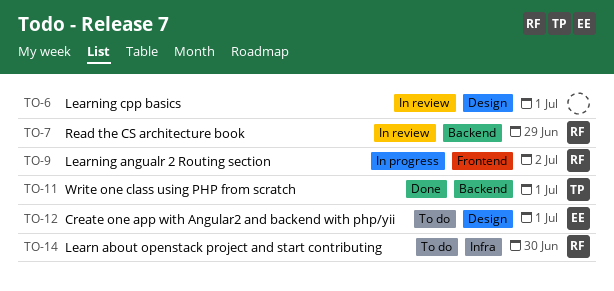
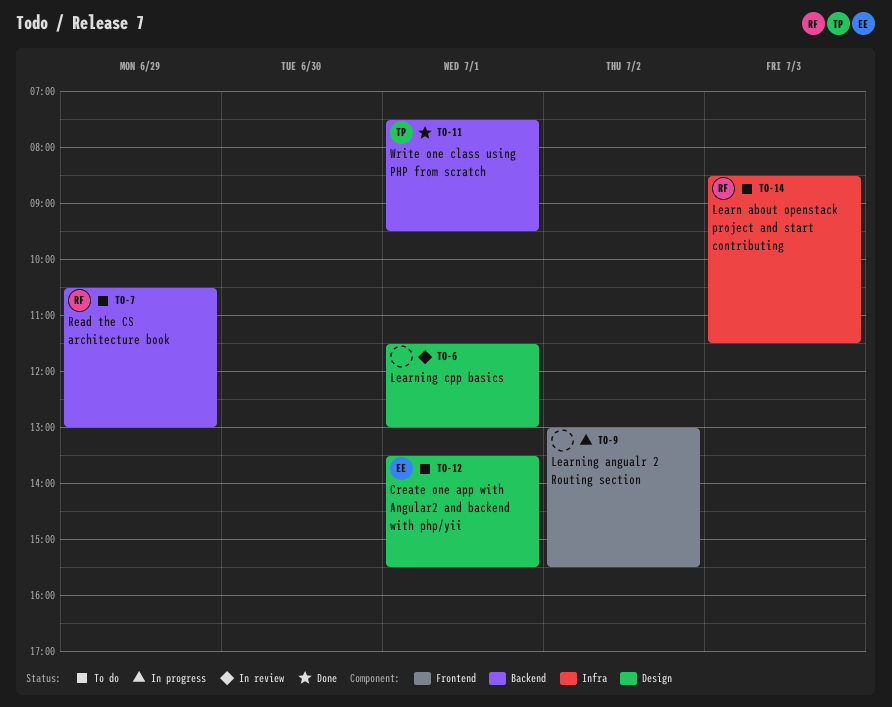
TO-7, status: In review -> To do
TO-9, owner: RF -> none
TO-14, day: Jun 30 -> Jul 3

